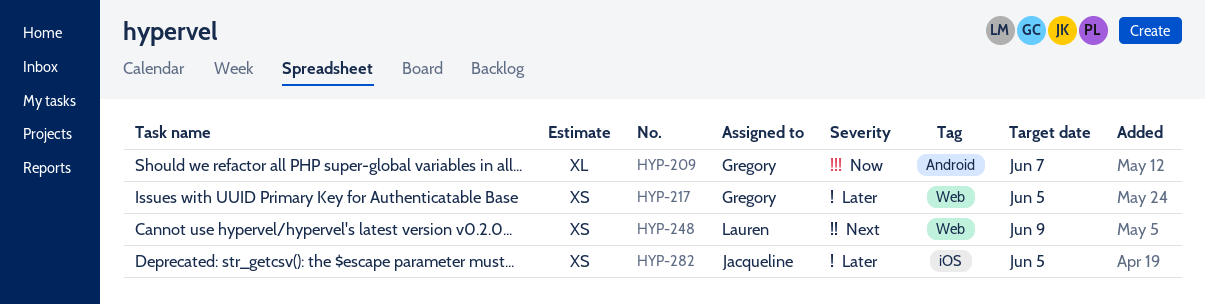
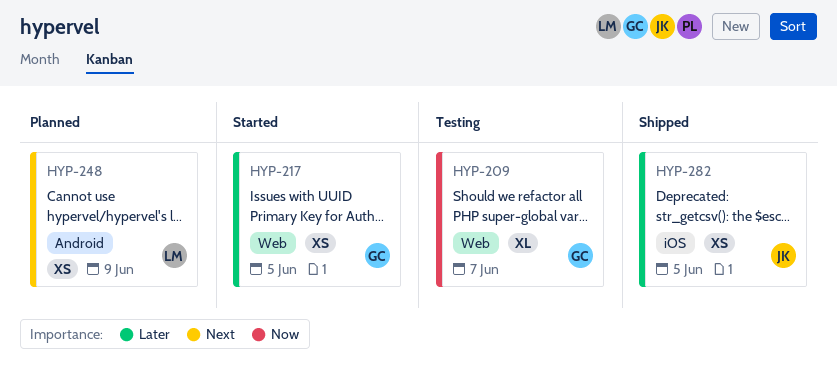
HYP-209, label: Android -> Web
HYP-248, label: Web -> Android

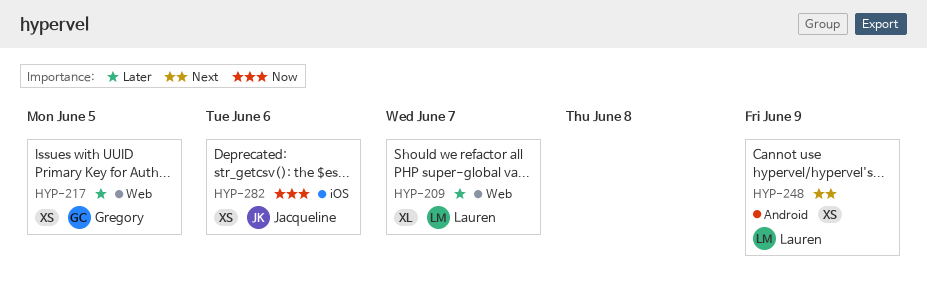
HYP-209, owner: Gregory -> Lauren
HYP-209, priority: Now -> Later
HYP-282, priority: Later -> Now
HYP-282, due: Jun 5 -> Jun 6

